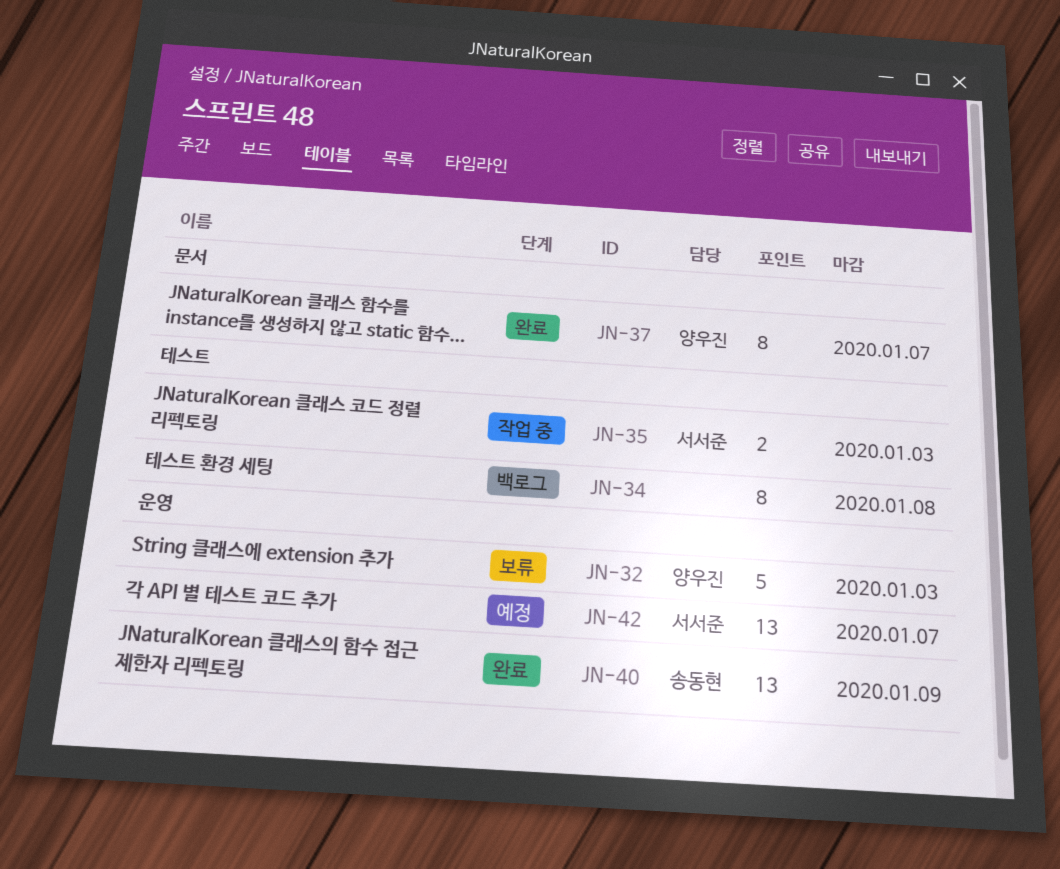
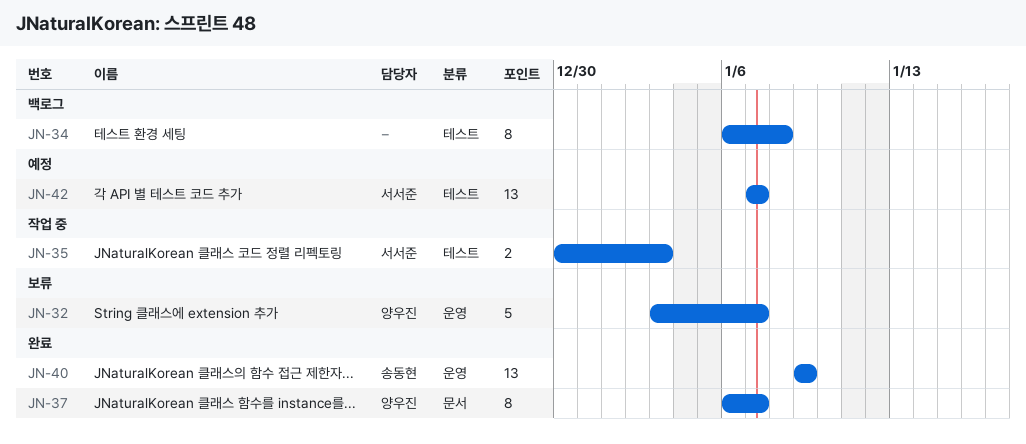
JN-32, due: Jan 3 -> Jan 7
JN-42, label: 운영 -> 테스트

